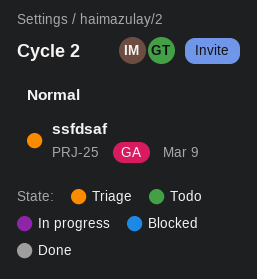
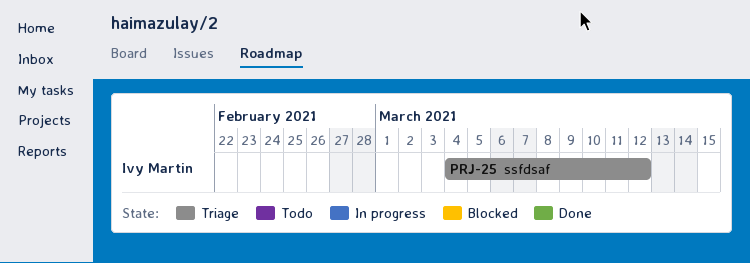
PRJ-25, due: Mar 9 -> Mar 12

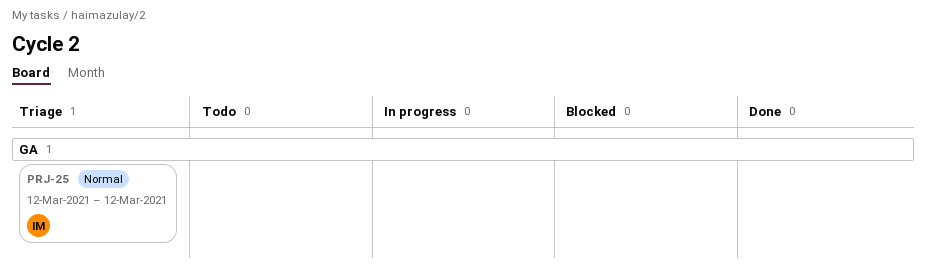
PRJ-25, start: Mar 4 -> Mar 12

